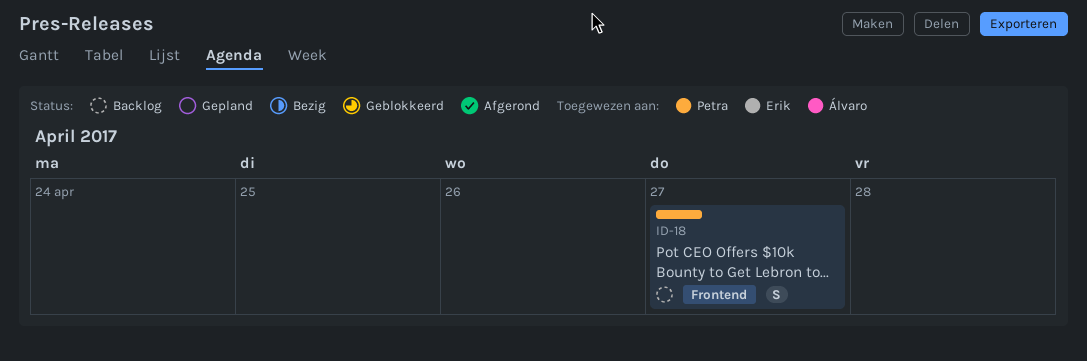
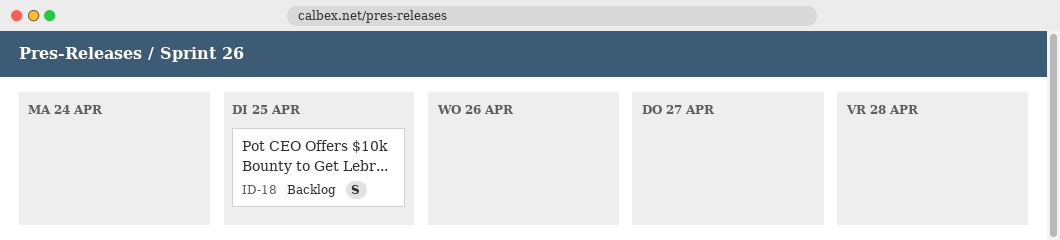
ID-18, due: Apr 27 -> Apr 25

